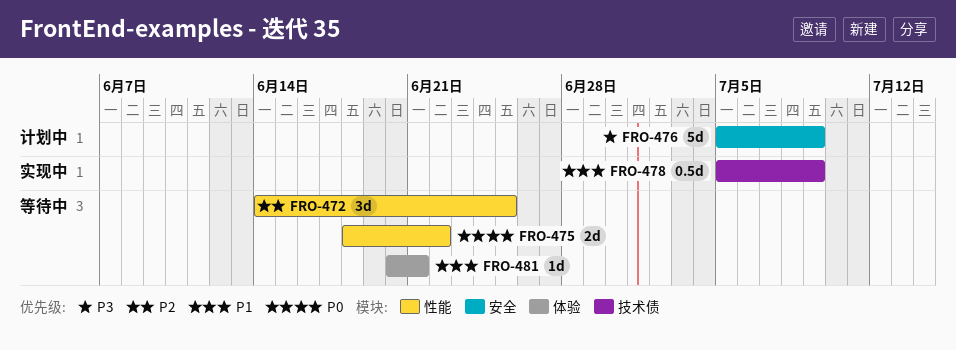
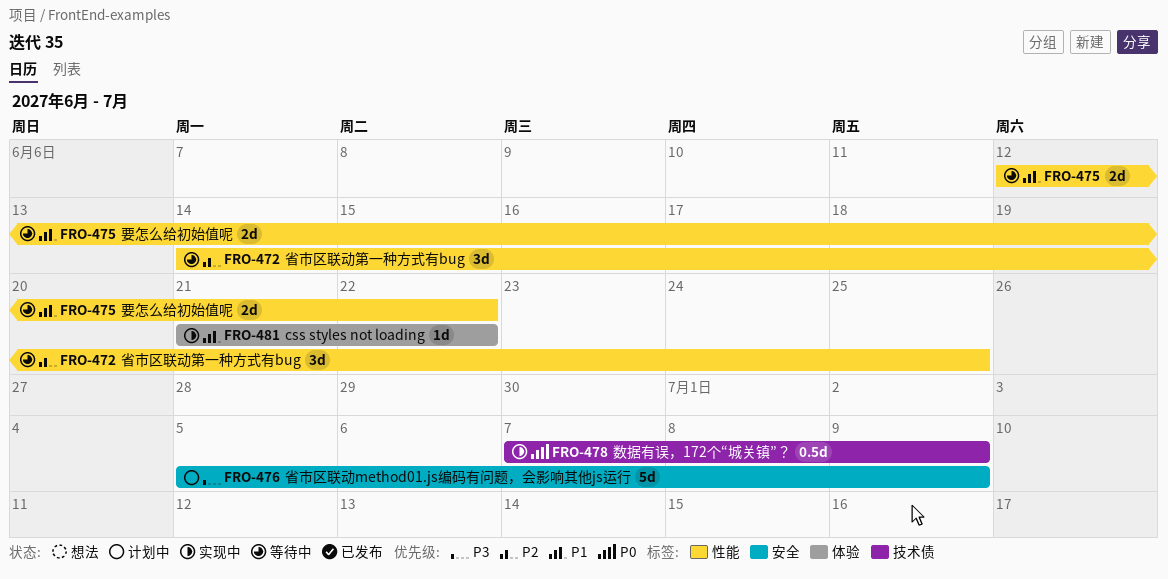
FRO-475, priority: P0 -> P1
FRO-475, start: Jun 18 -> Jun 12
FRO-478, priority: P1 -> P0
FRO-478, start: Jul 5 -> Jul 7
FRO-481, status: 等待中 -> 实现中
FRO-481, start: Jun 20 -> Jun 21
FRO-481, due: Jun 21 -> Jun 22

